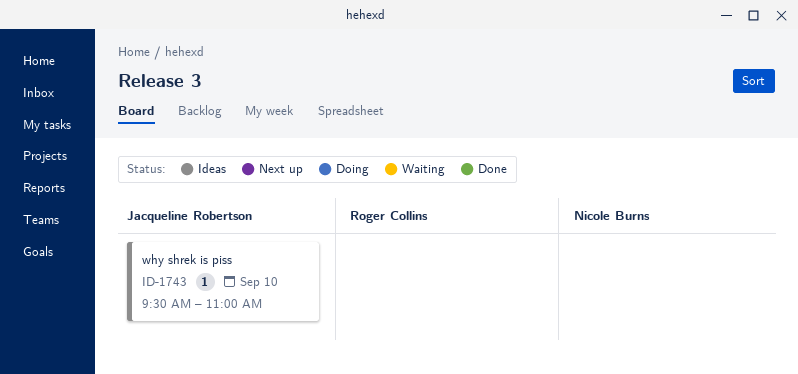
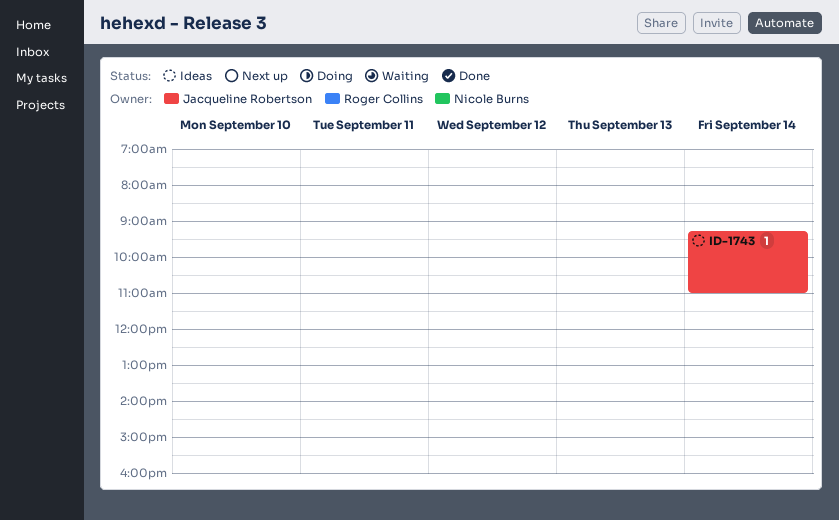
ID-1743, day: Sep 10 -> Sep 14
ID-1743, begins: 09:30 -> 09:15

